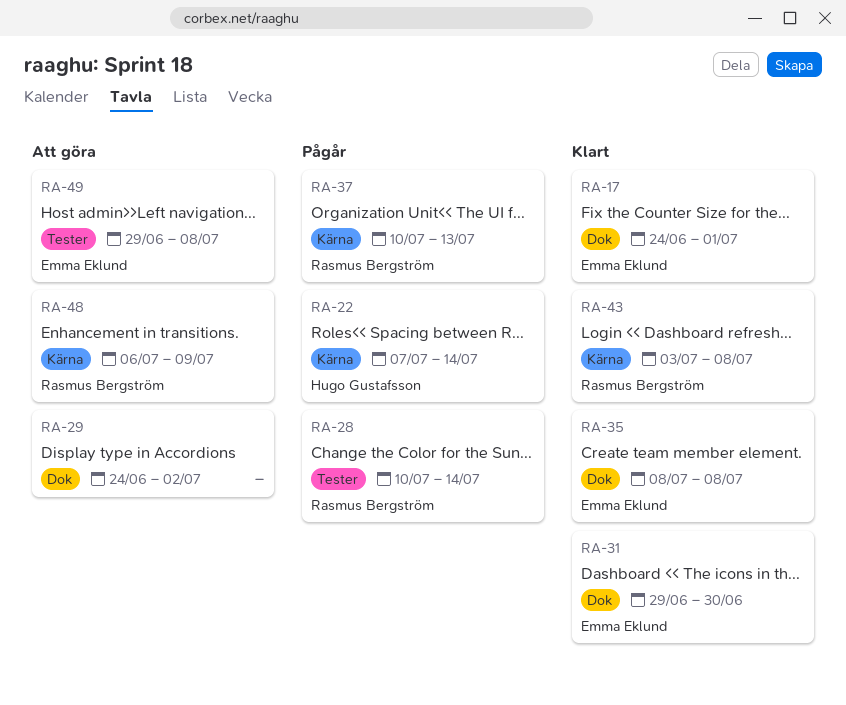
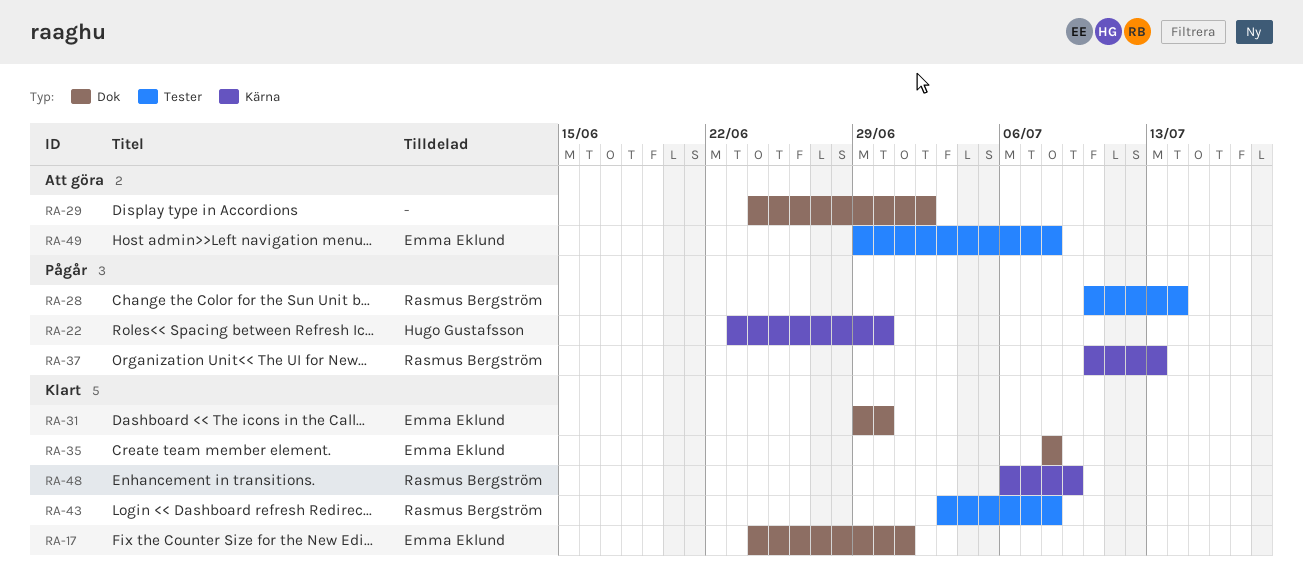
RA-22, start: Jul 7 -> Jun 23
RA-22, due: Jul 14 -> Jun 30
RA-43, label: Kärna -> Tester
RA-48, status: Att göra -> Klart

